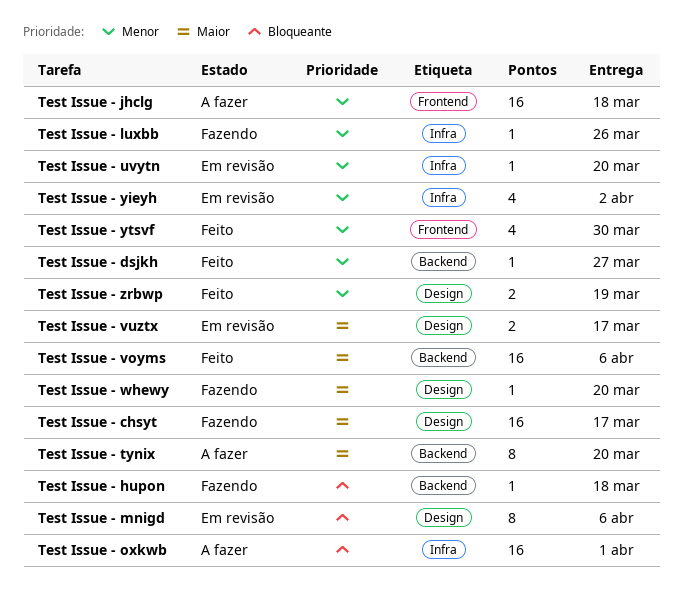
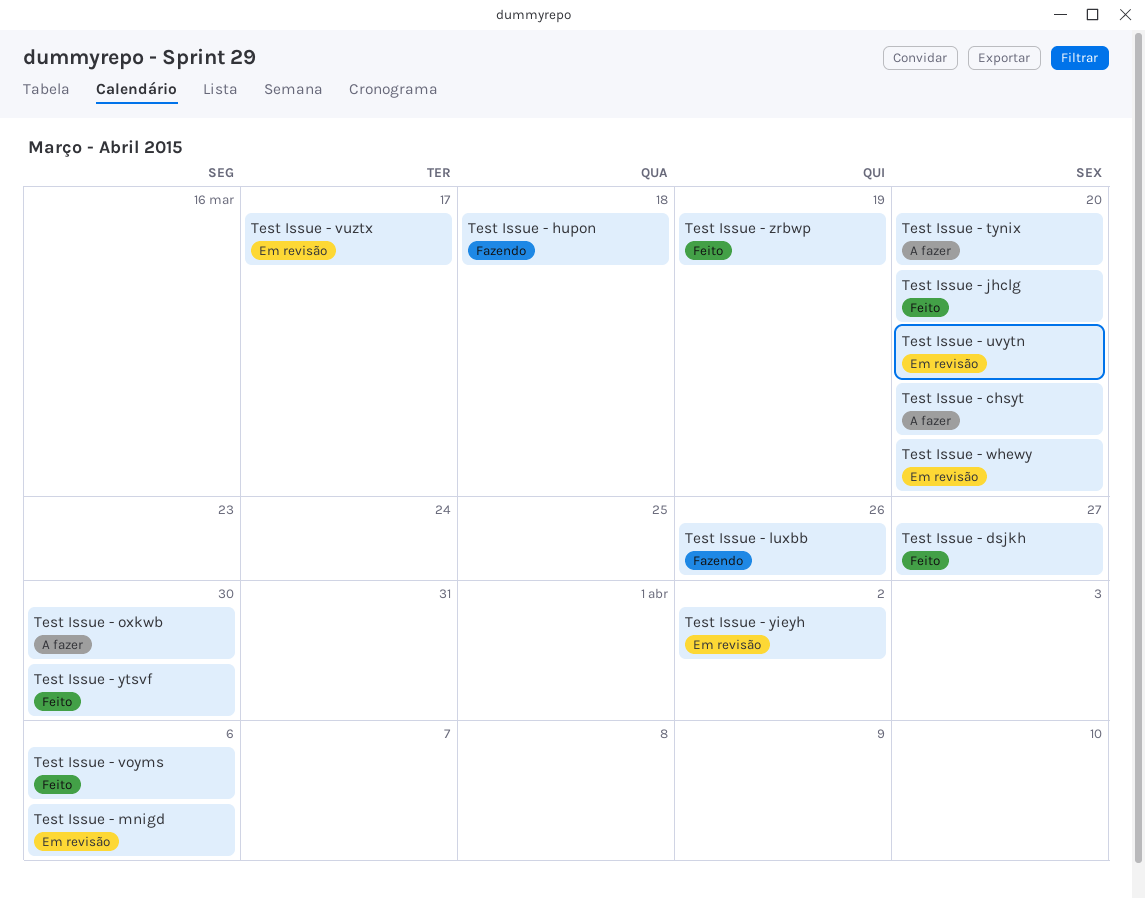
Test Issue - chsyt, status: Fazendo -> A fazer
Test Issue - chsyt, due: Mar 17 -> Mar 20
Test Issue - jhclg, status: A fazer -> Feito
Test Issue - jhclg, due: Mar 18 -> Mar 20
Test Issue - oxkwb, due: Apr 1 -> Mar 30
Test Issue - whewy, status: Fazendo -> Em revisão

